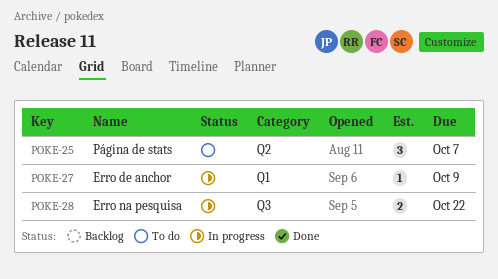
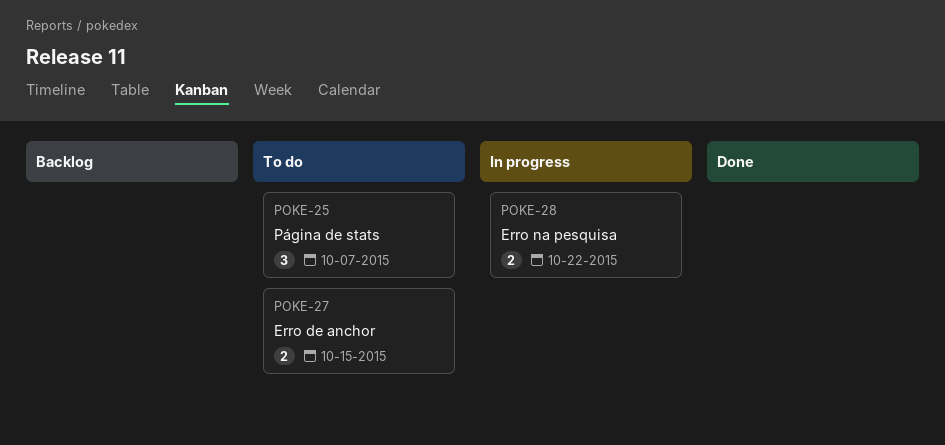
POKE-27, status: In progress -> To do
POKE-27, estimate: 1 -> 2
POKE-27, due: Oct 9 -> Oct 15

